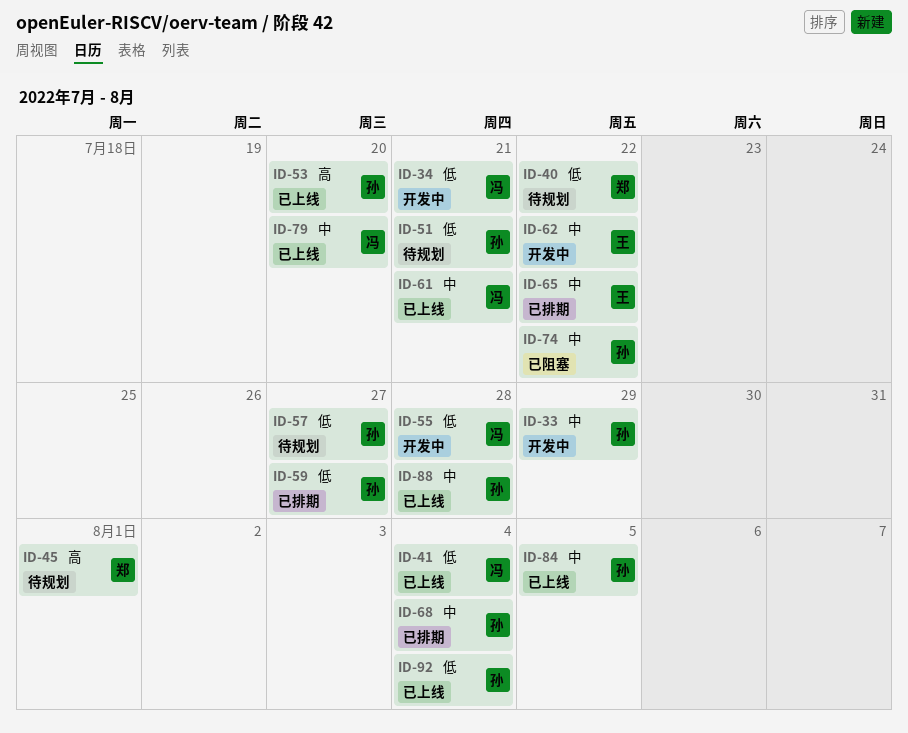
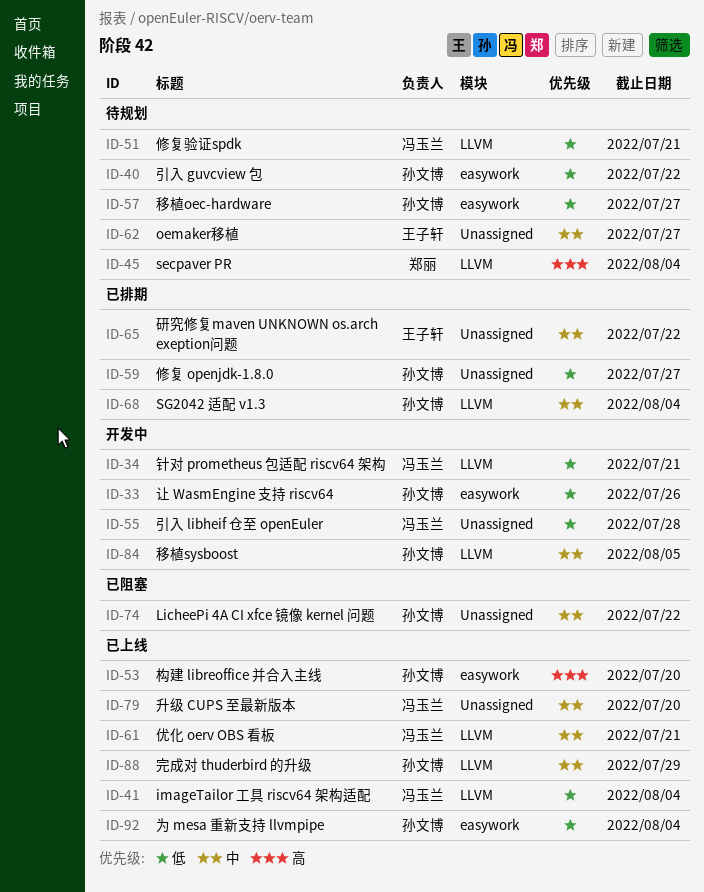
ID-33, priority: 中 -> 低
ID-33, due: Jul 29 -> Jul 26
ID-40, owner: 郑丽 -> 孙文博
ID-45, due: Aug 1 -> Aug 4
ID-51, owner: 孙文博 -> 冯玉兰
ID-62, status: 开发中 -> 待规划
ID-62, due: Jul 22 -> Jul 27
ID-84, status: 已上线 -> 开发中
ID-88, due: Jul 28 -> Jul 29

